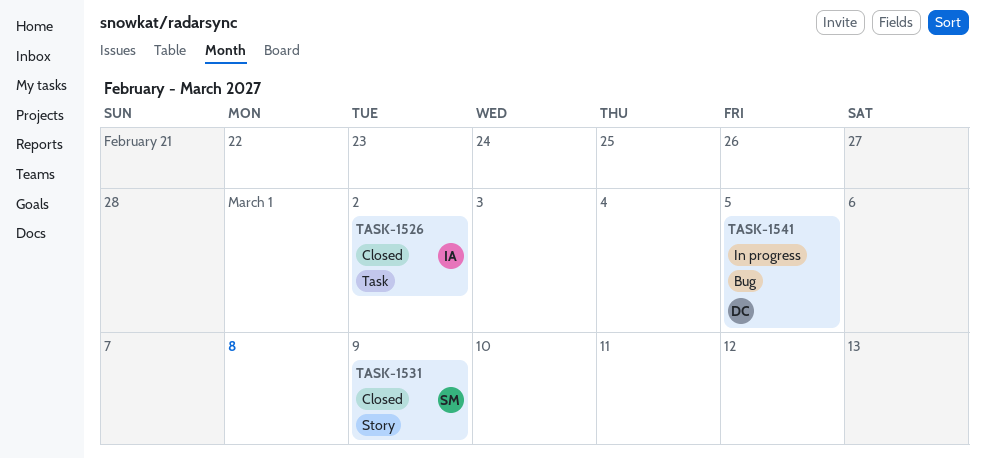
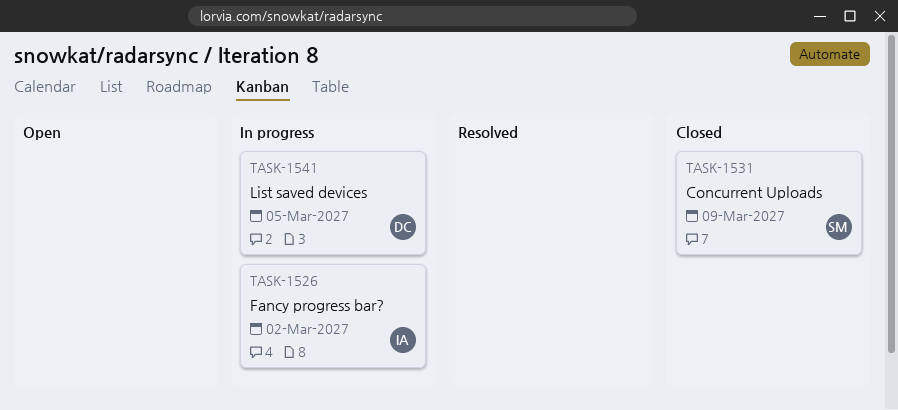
TASK-1526, status: Closed -> In progress

